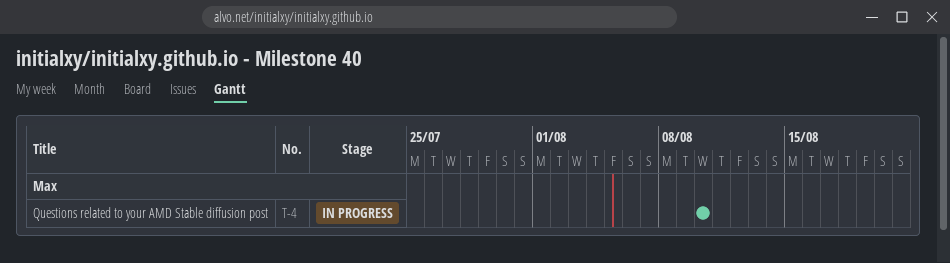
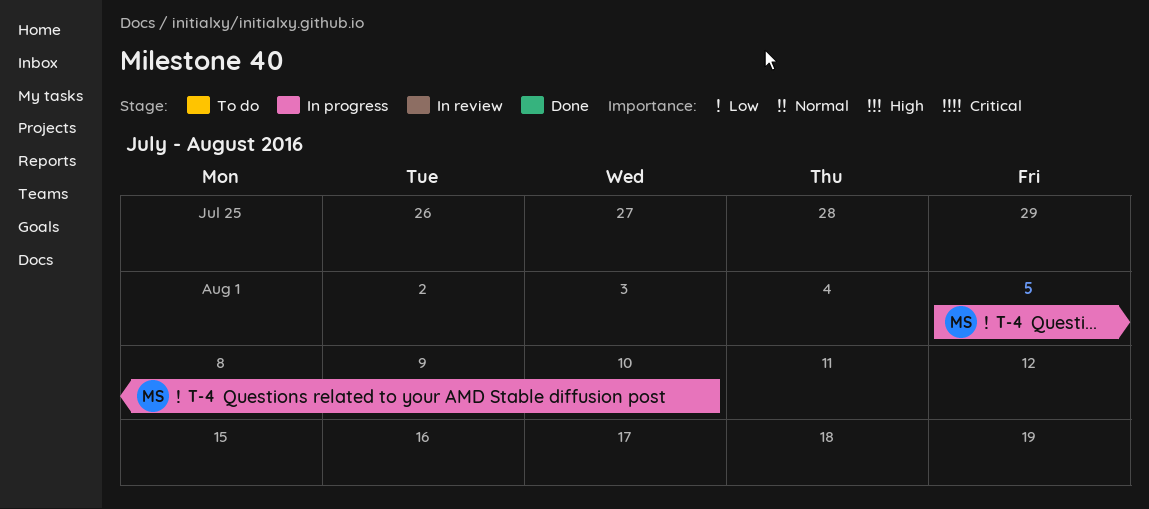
T-4, start: Aug 10 -> Aug 5

